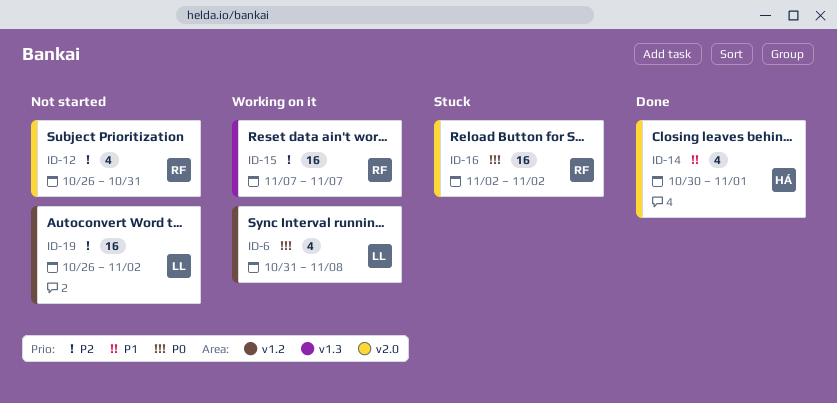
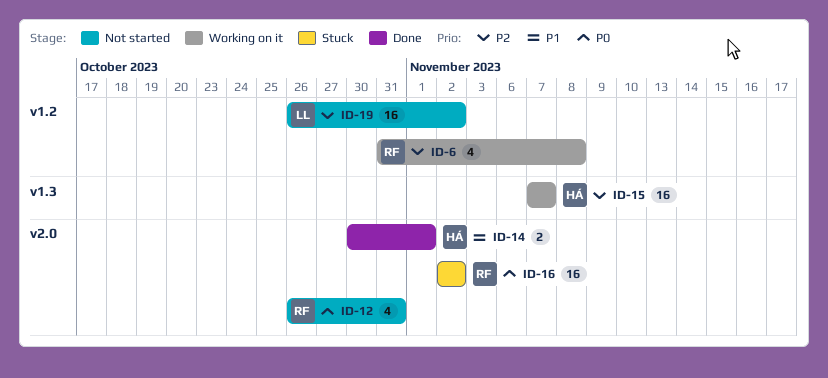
ID-6, owner: LL -> RF
ID-6, priority: P0 -> P2
ID-12, priority: P2 -> P0
ID-14, estimate: 4 -> 2
ID-15, owner: RF -> HÁ

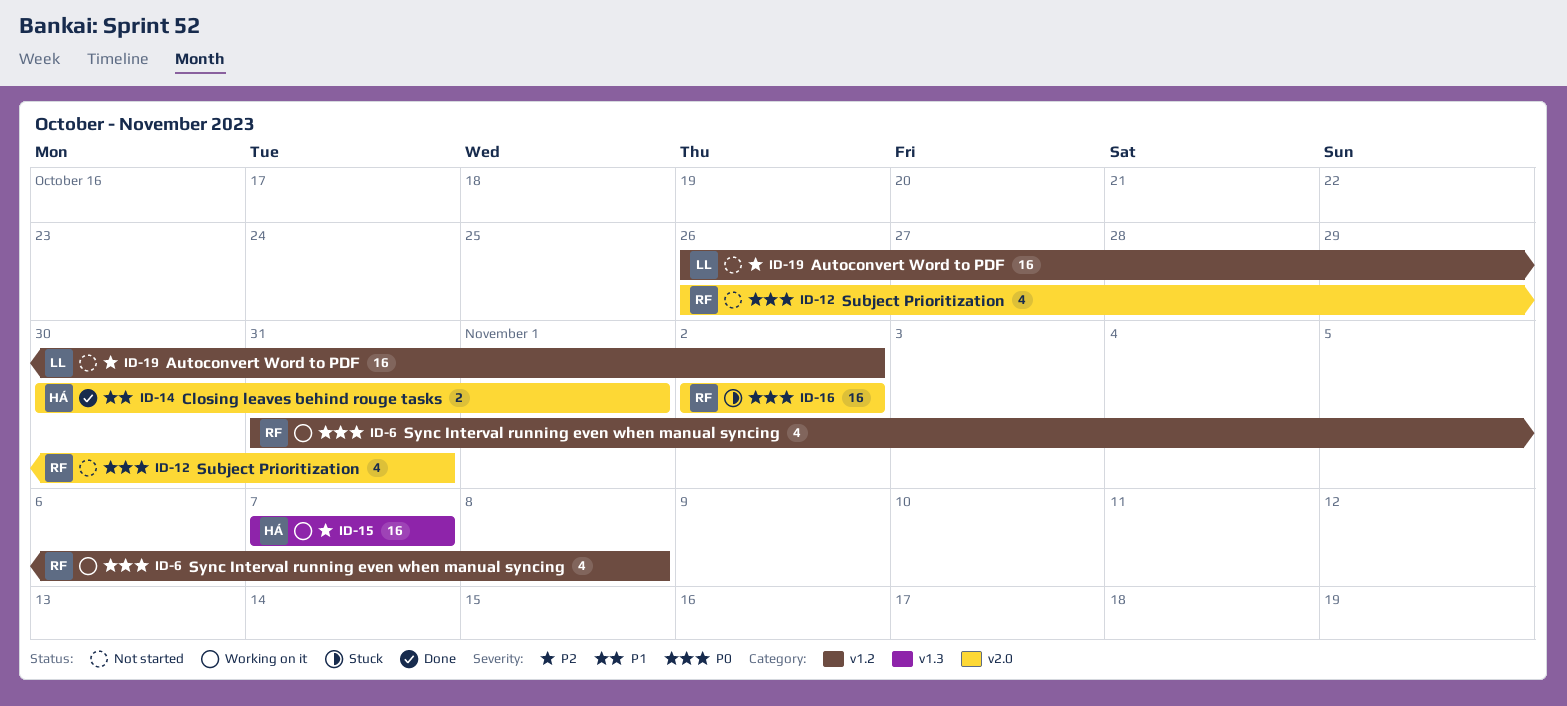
ID-6, priority: P2 -> P0

